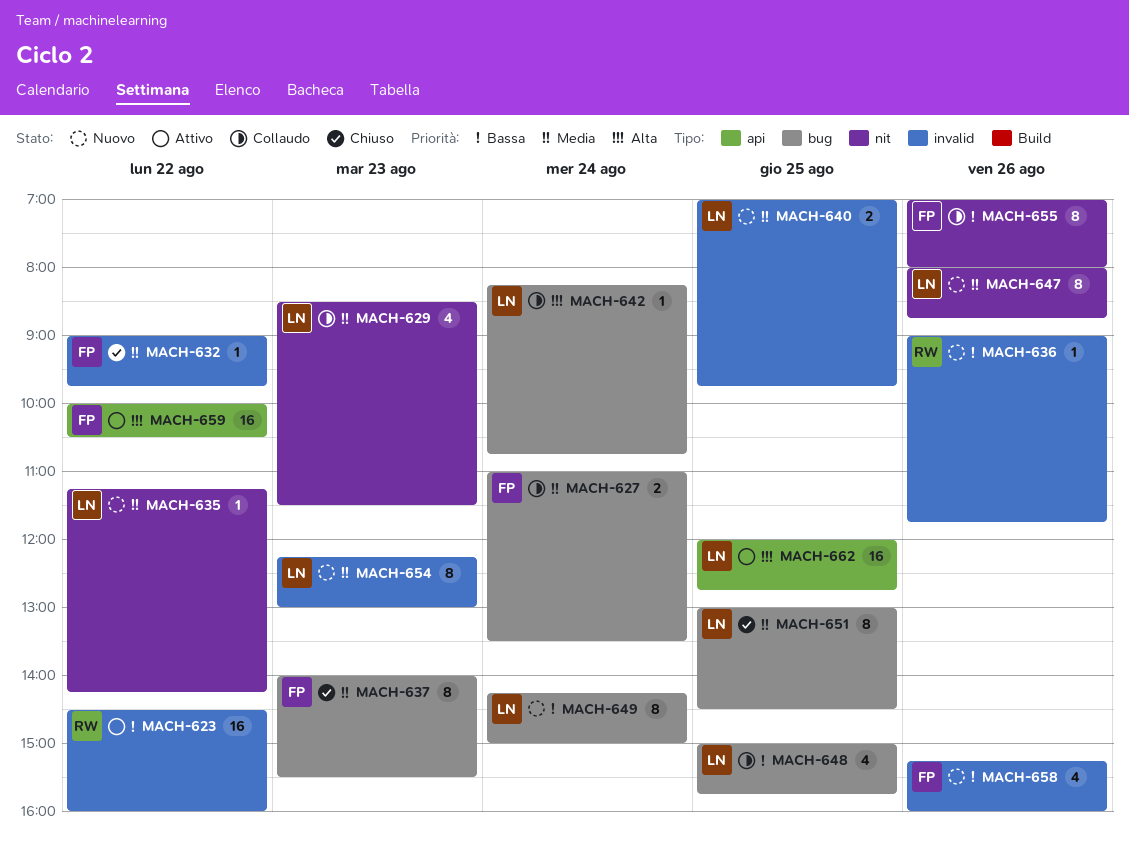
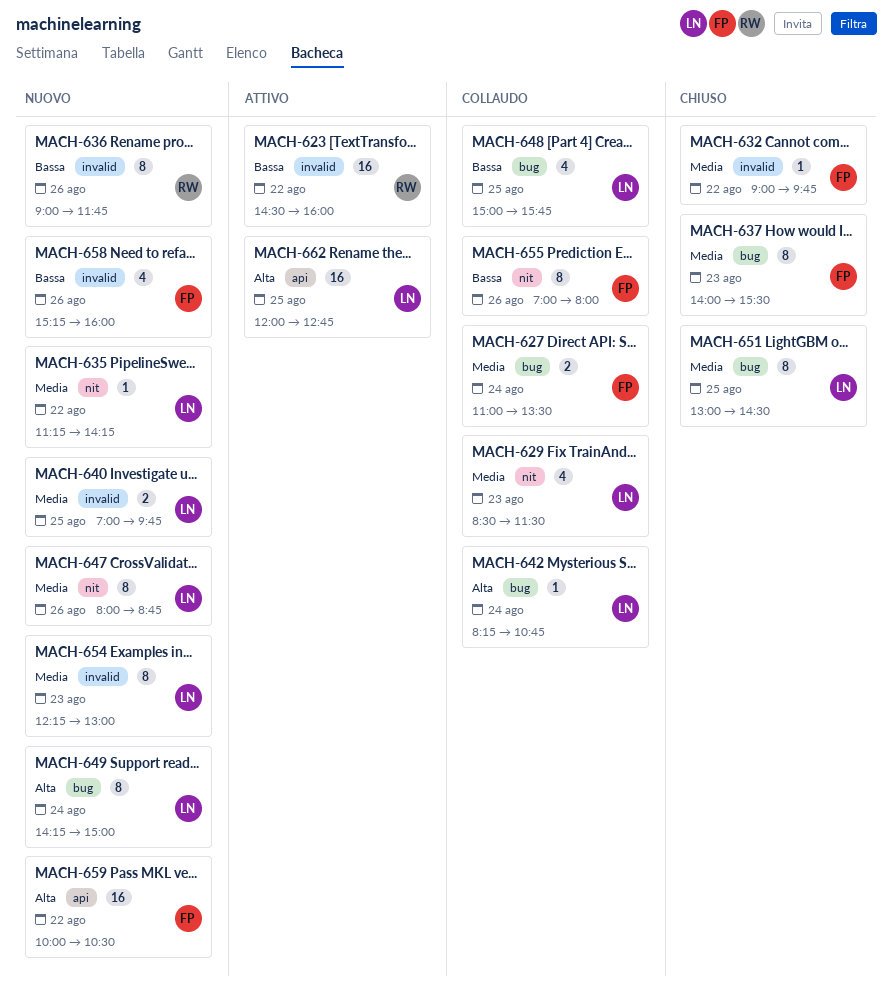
MACH-636, estimate: 1 -> 8
MACH-649, priority: Bassa -> Alta
MACH-659, status: Attivo -> Nuovo

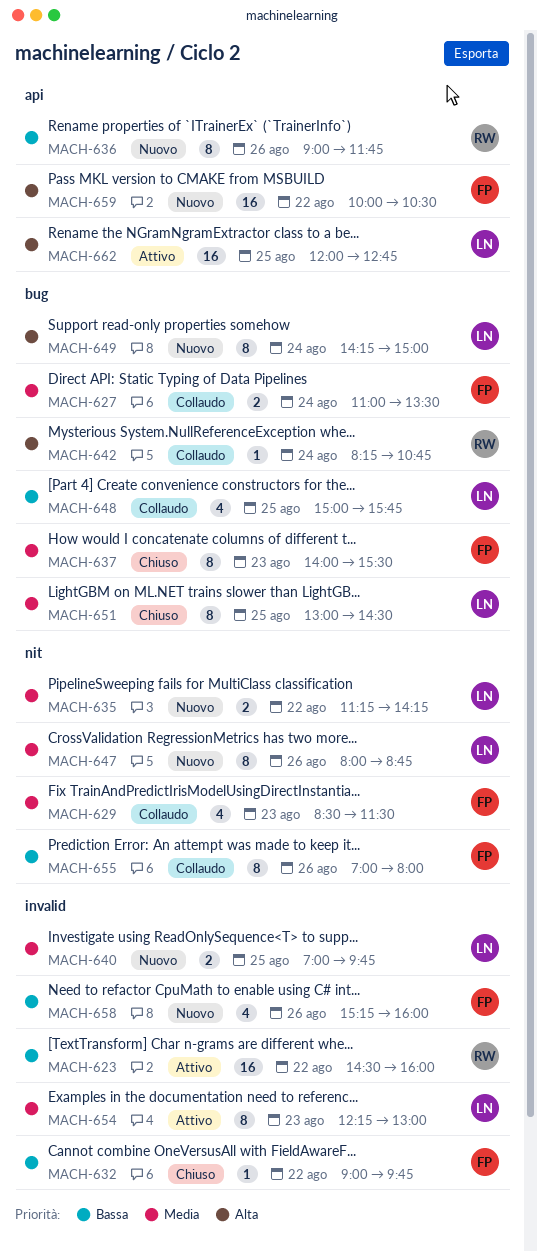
MACH-629, owner: LN -> FP
MACH-632, priority: Media -> Bassa
MACH-635, estimate: 1 -> 2
MACH-636, label: invalid -> api
MACH-642, owner: LN -> RW
MACH-654, status: Nuovo -> Attivo

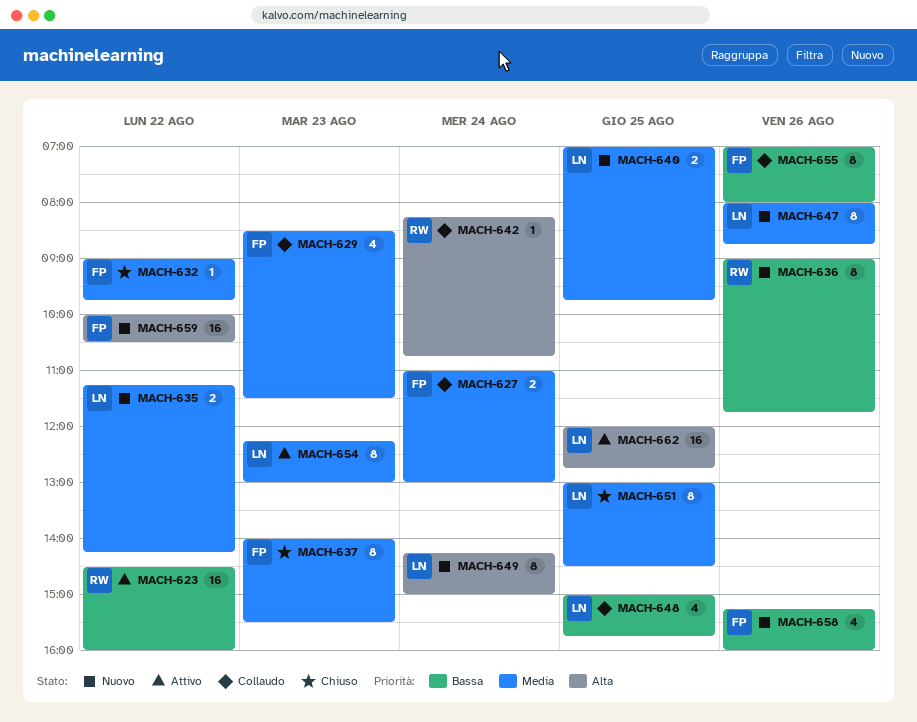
MACH-627, ends: 13:30 -> 13:00
MACH-632, priority: Bassa -> Media

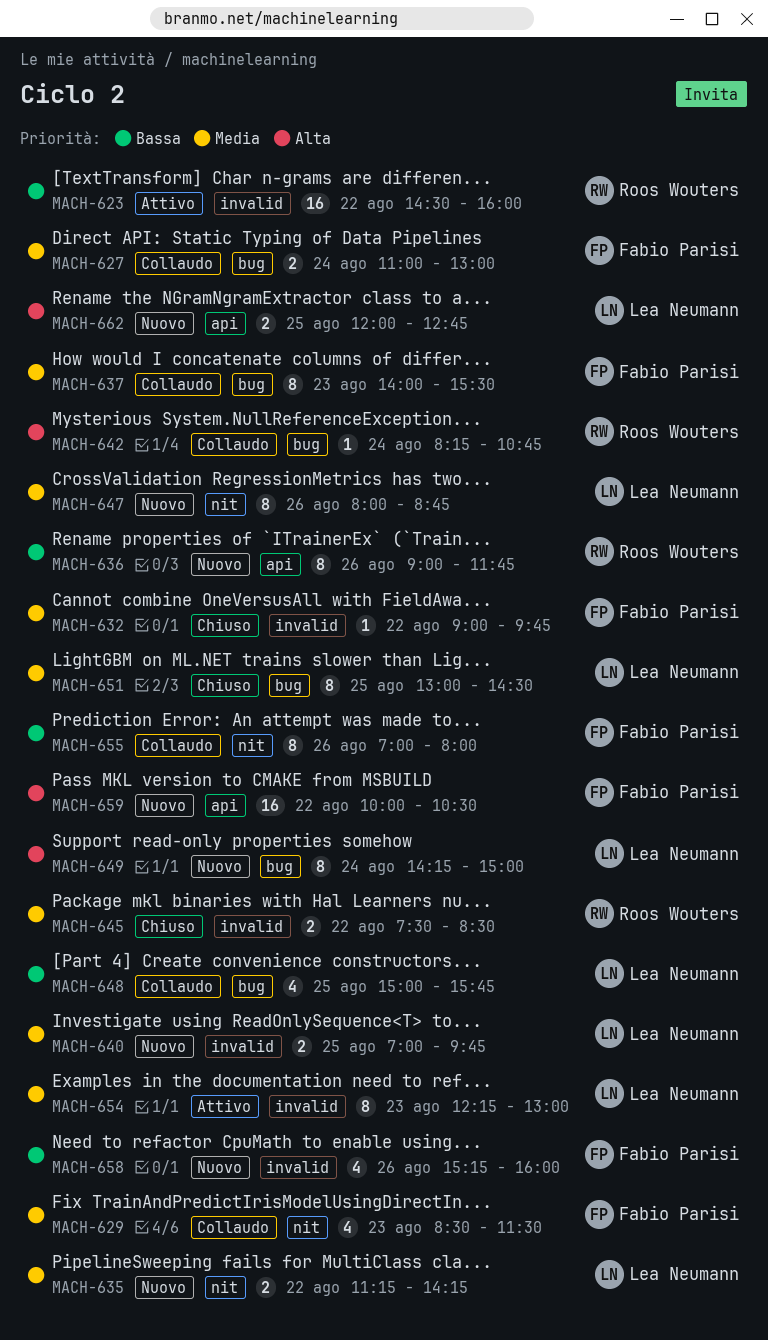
MACH-637, status: Chiuso -> Collaudo
MACH-645: none -> present
MACH-662, status: Attivo -> Nuovo
MACH-662, estimate: 16 -> 2

